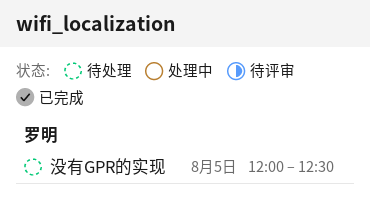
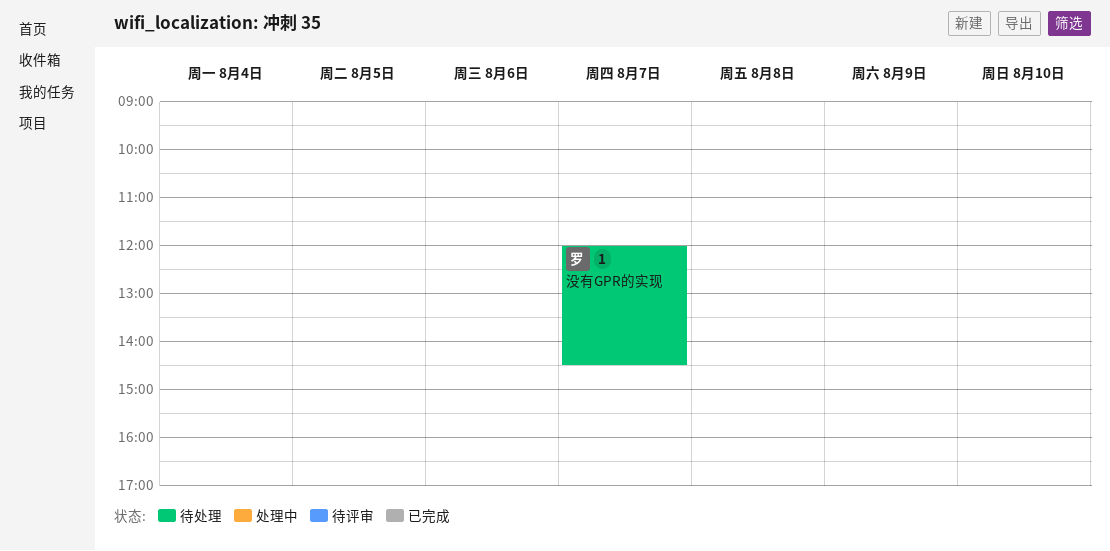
没有GPR的实现, day: Aug 5 -> Aug 7
没有GPR的实现, ends: 12:30 -> 14:30

